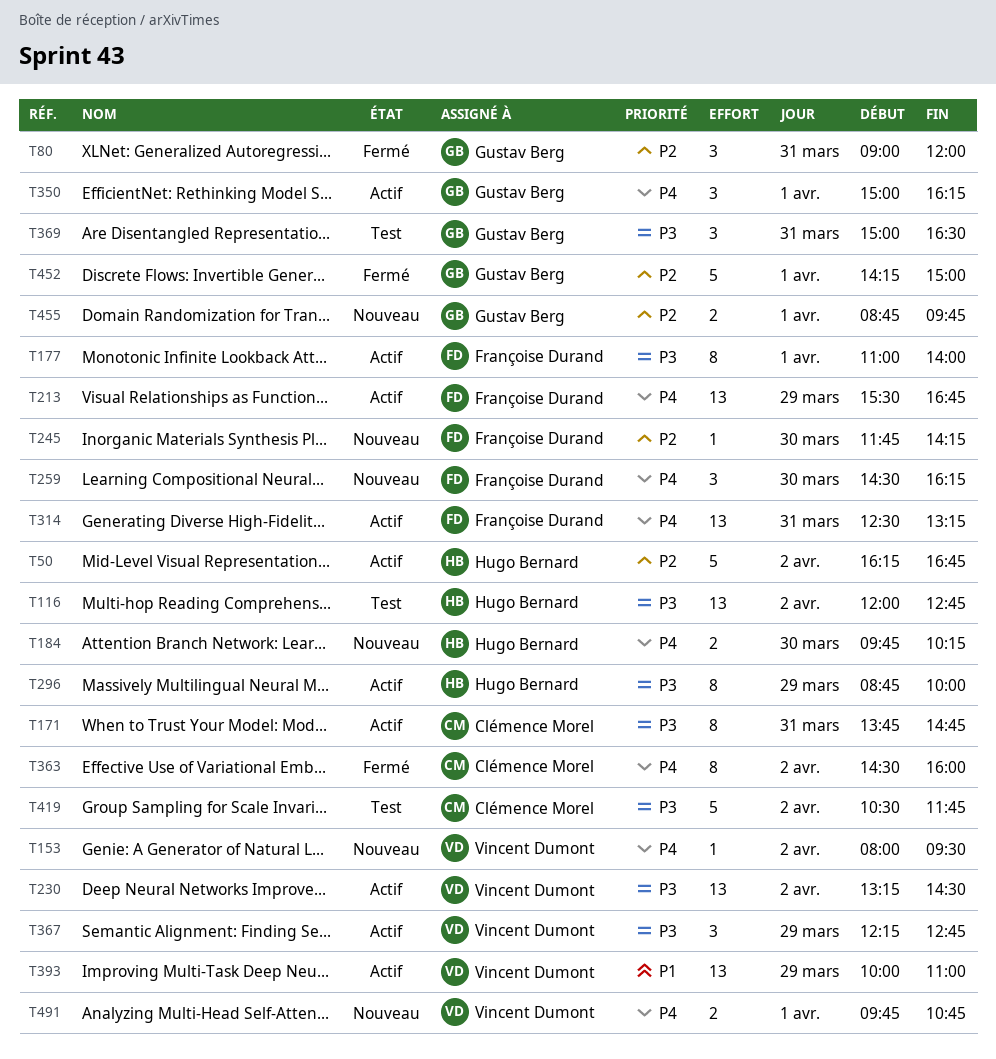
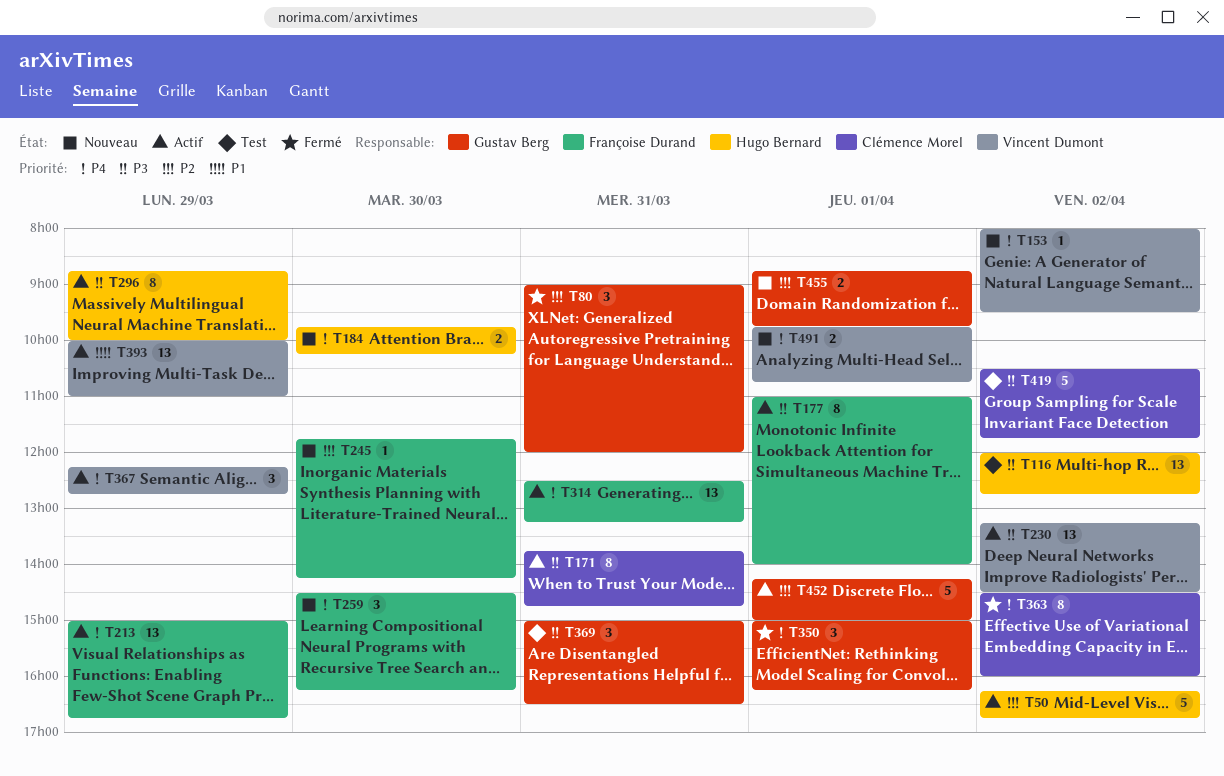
T213, begins: 15:30 -> 15:00
T350, status: Actif -> Fermé
T367, priority: P3 -> P4
T452, status: Fermé -> Actif

